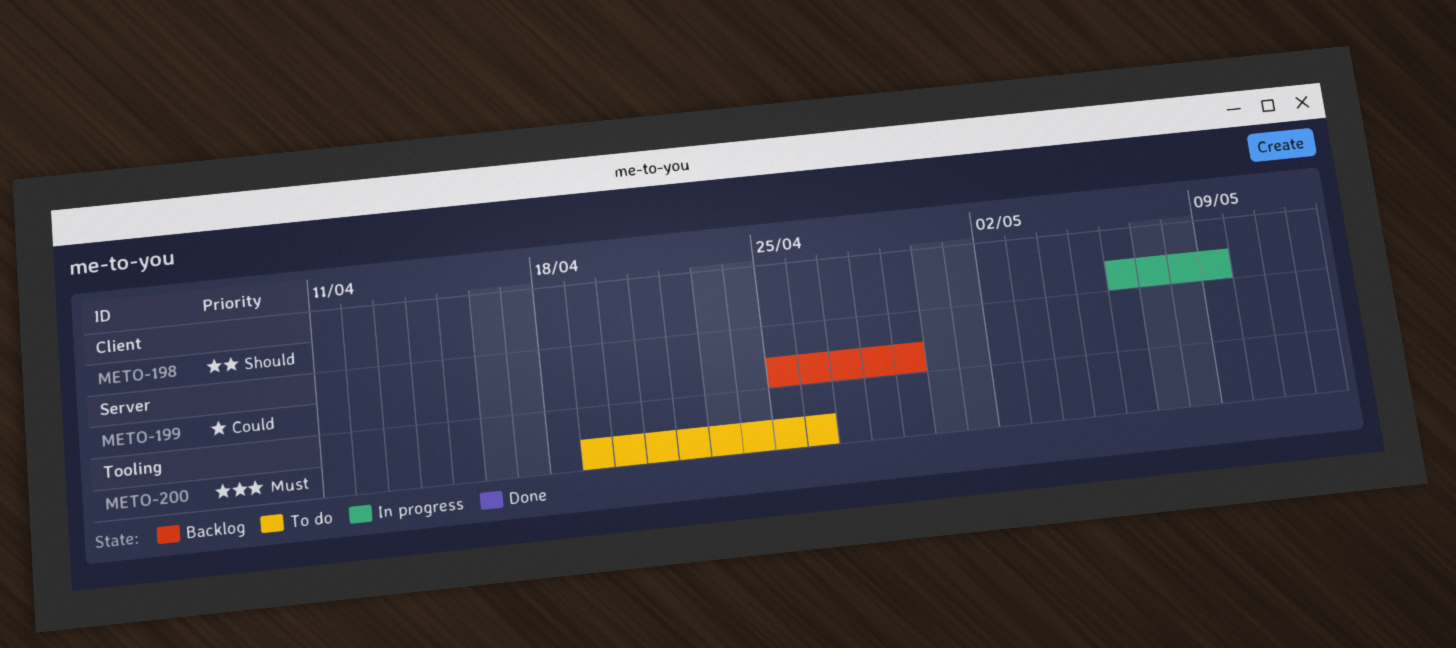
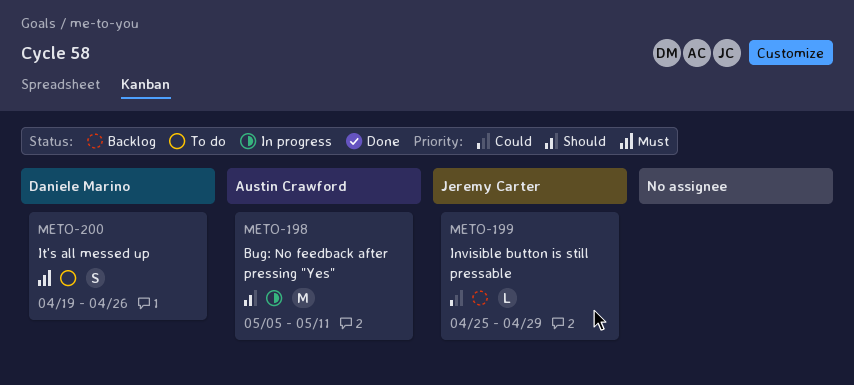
METO-198, start: May 6 -> May 5
METO-198, due: May 9 -> May 11

